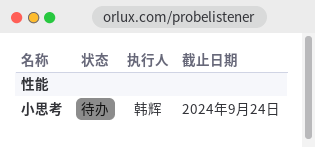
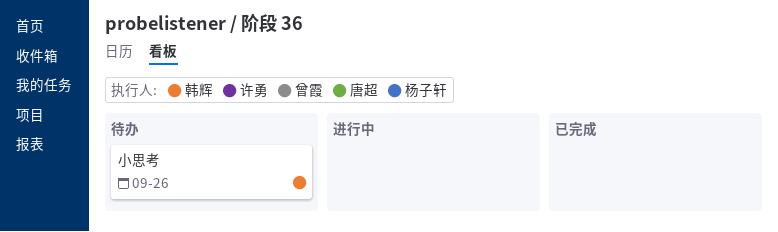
小思考, due: Sep 24 -> Sep 26

